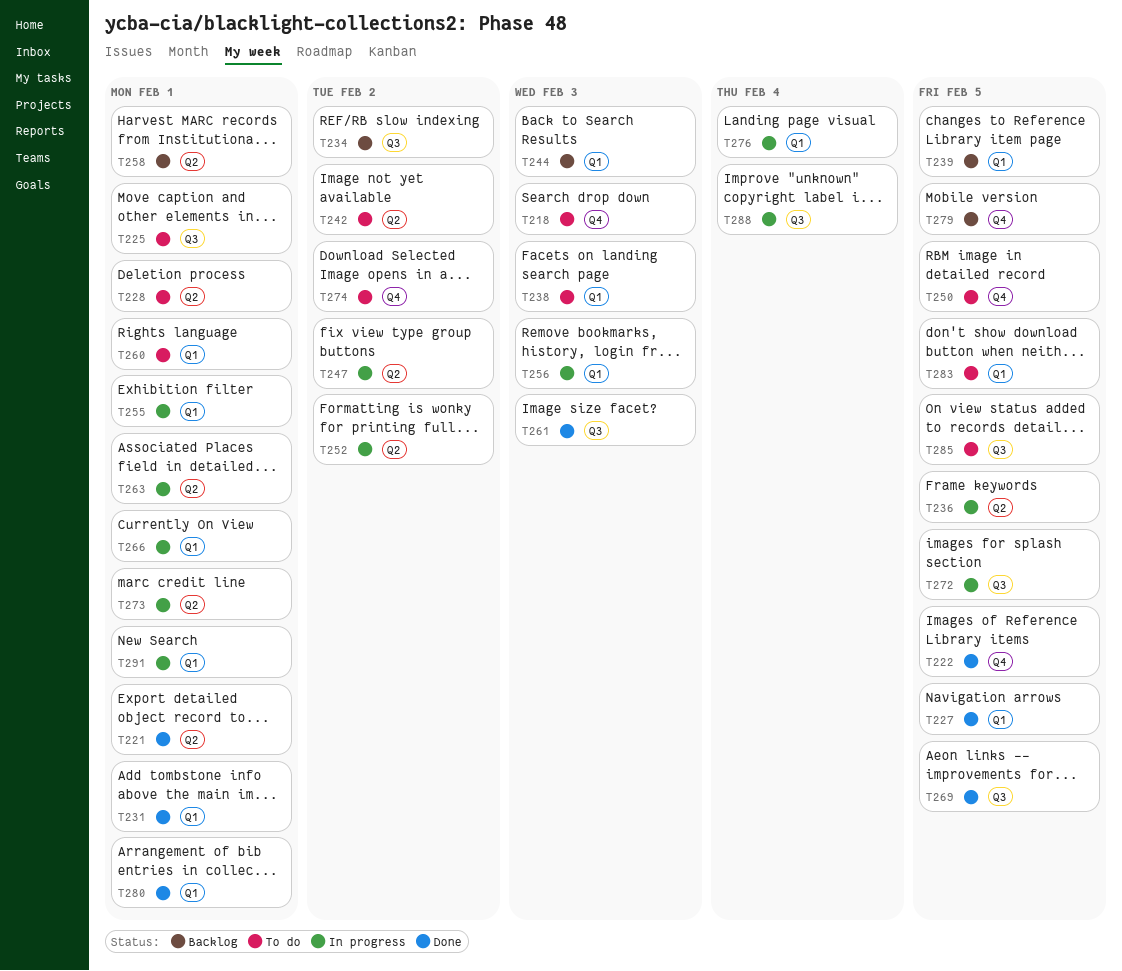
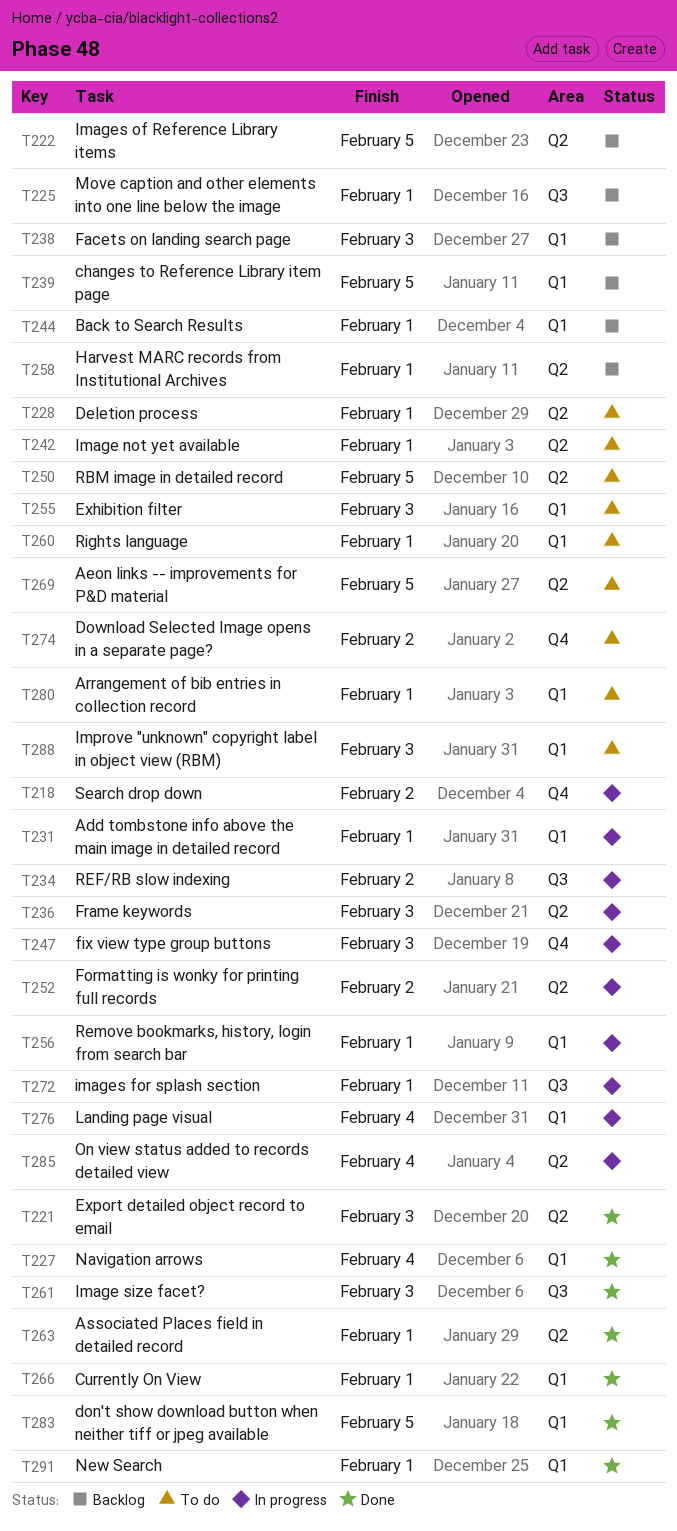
T218, status: To do -> In progress
T218, due: Feb 3 -> Feb 2
T221, due: Feb 1 -> Feb 3
T222, status: Done -> Backlog
T222, label: Q4 -> Q2
T225, status: To do -> Backlog
T227, due: Feb 5 -> Feb 4
T231, status: Done -> In progress
T234, status: Backlog -> In progress
T236, due: Feb 5 -> Feb 3
T238, status: To do -> Backlog
T242, due: Feb 2 -> Feb 1
T244, due: Feb 3 -> Feb 1
T247, label: Q2 -> Q4
T247, due: Feb 2 -> Feb 3
T250, label: Q4 -> Q2
T255, status: In progress -> To do
T255, due: Feb 1 -> Feb 3
T256, due: Feb 3 -> Feb 1
T263, status: In progress -> Done
T266, status: In progress -> Done
T269, status: Done -> To do
T269, label: Q3 -> Q2
T272, due: Feb 5 -> Feb 1
T273: present -> none
T279: present -> none
T280, status: Done -> To do
T283, status: To do -> Done
T285, status: To do -> In progress
T285, label: Q3 -> Q2
T285, due: Feb 5 -> Feb 4
T288, status: In progress -> To do
T288, label: Q3 -> Q1
T288, due: Feb 4 -> Feb 3
T291, status: In progress -> Done

